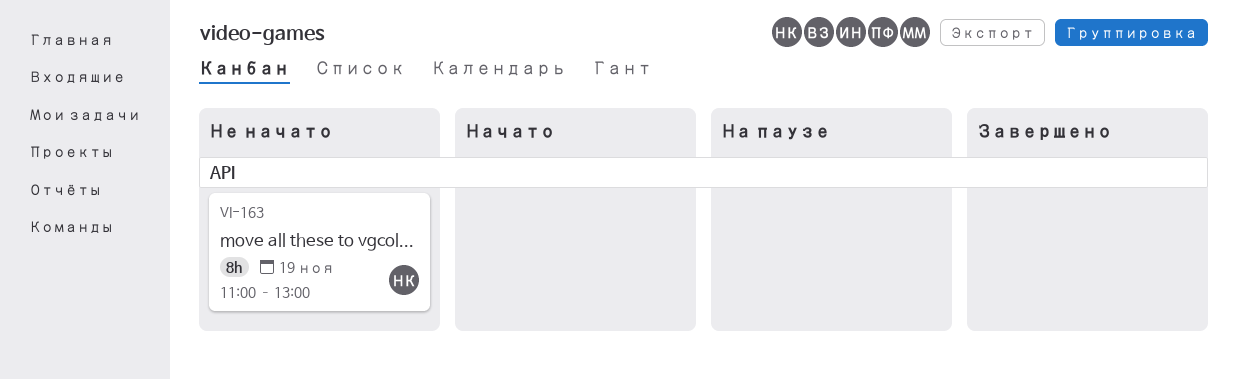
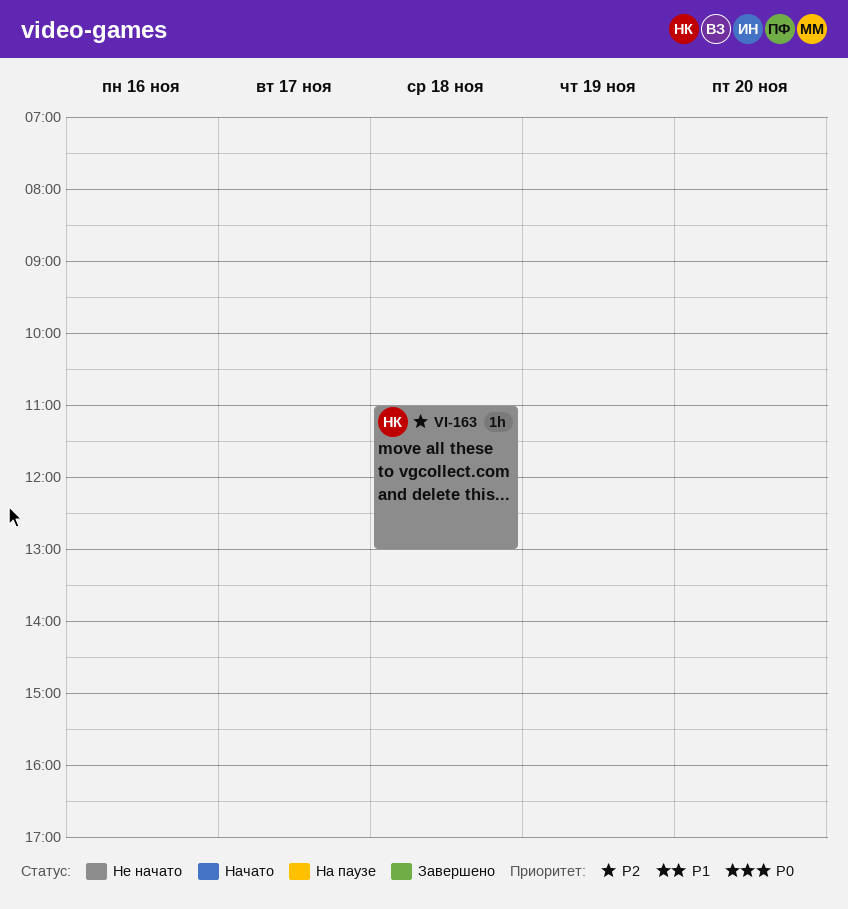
VI-163, estimate: 8h -> 1h
VI-163, day: Nov 19 -> Nov 18

